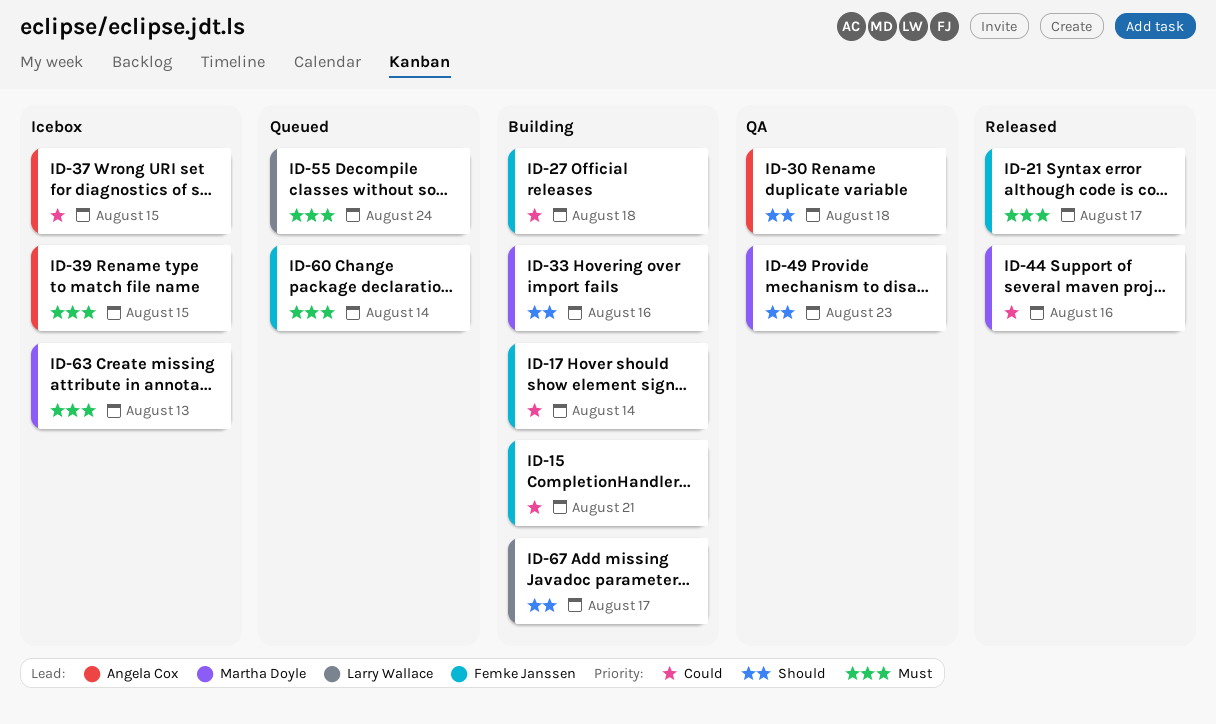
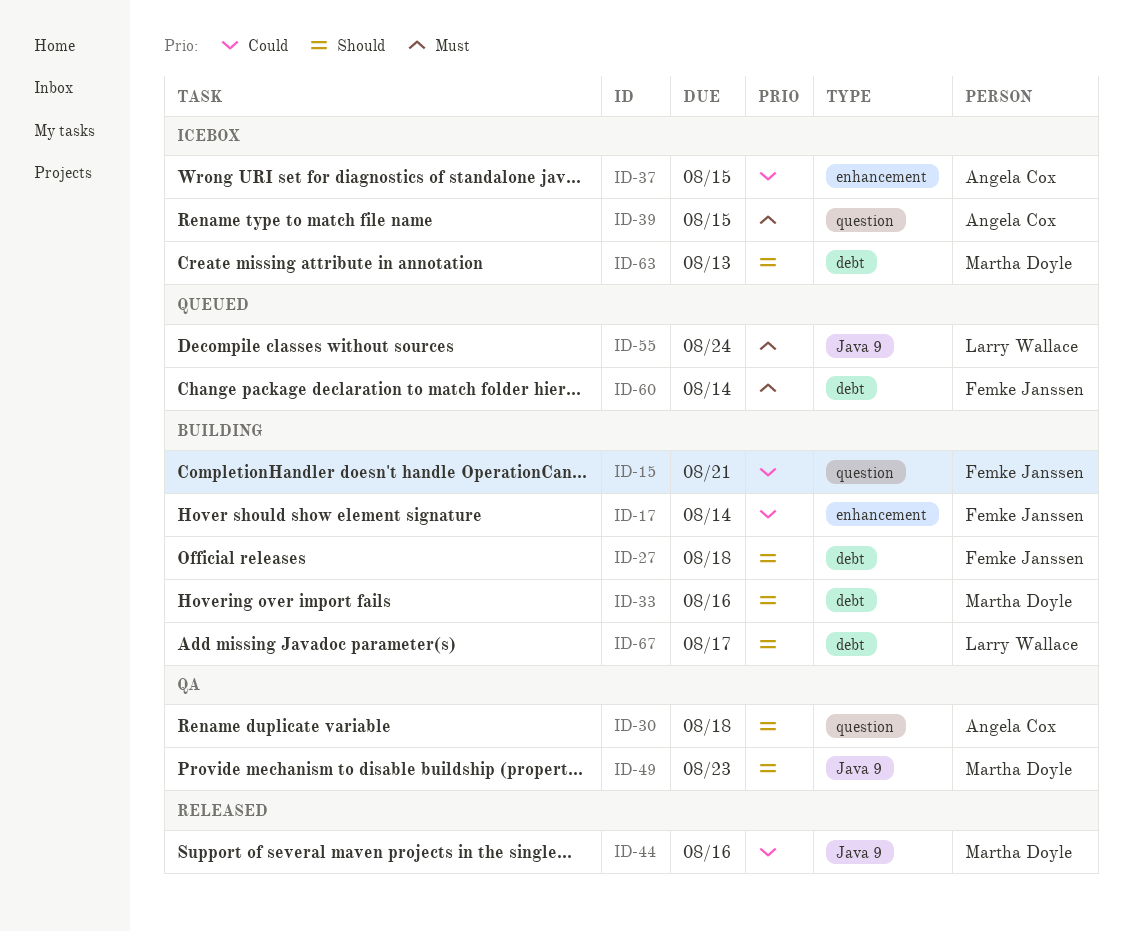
ID-21: present -> none
ID-27, priority: Could -> Should
ID-63, priority: Must -> Should

